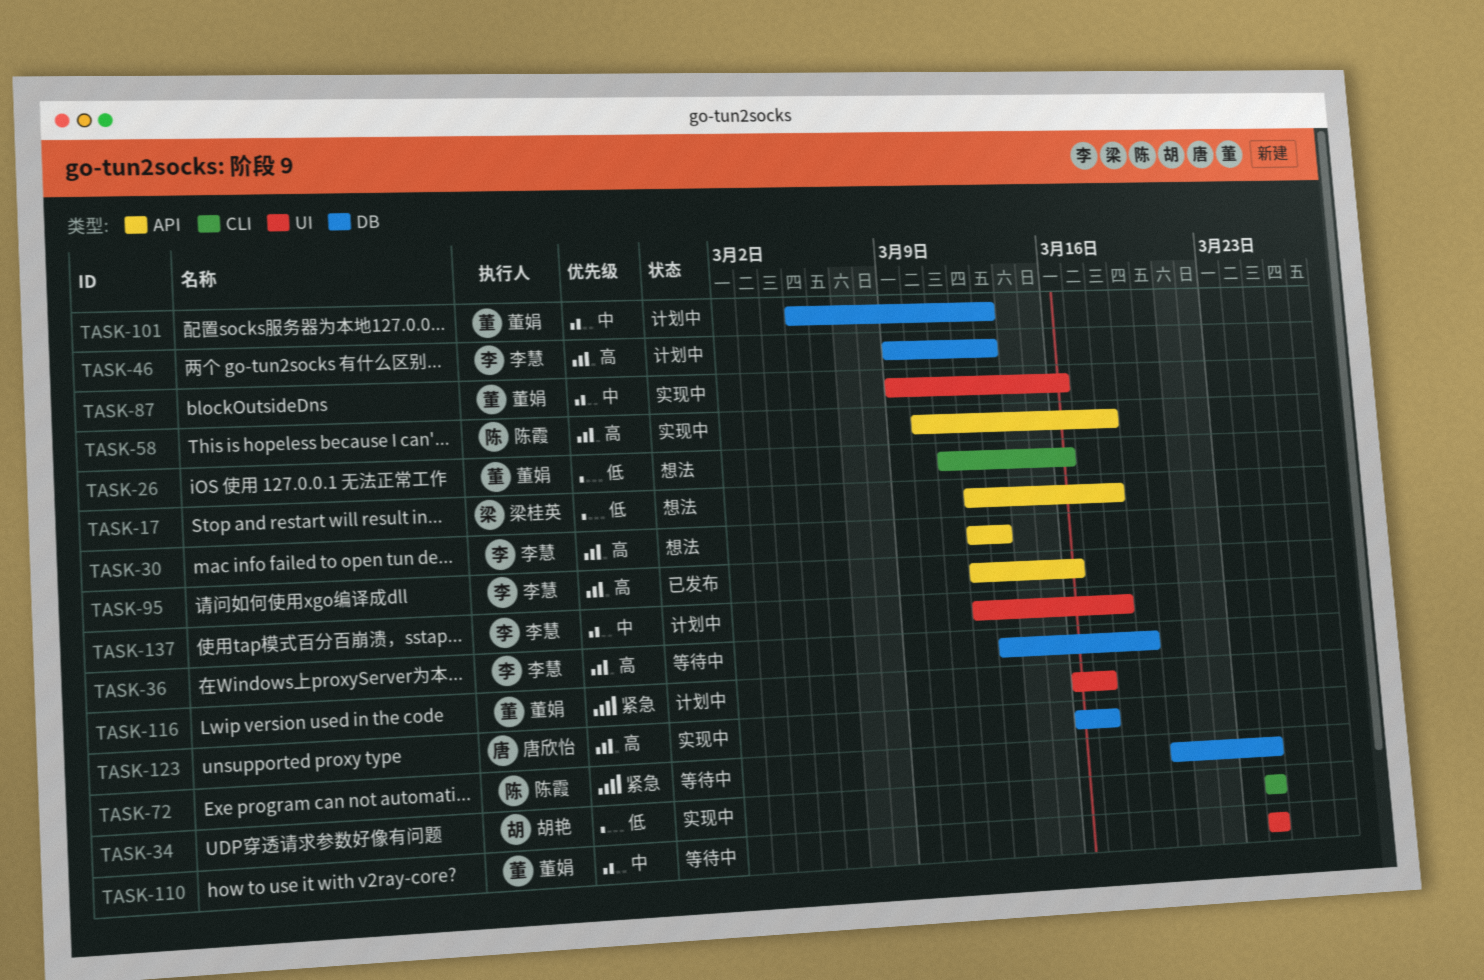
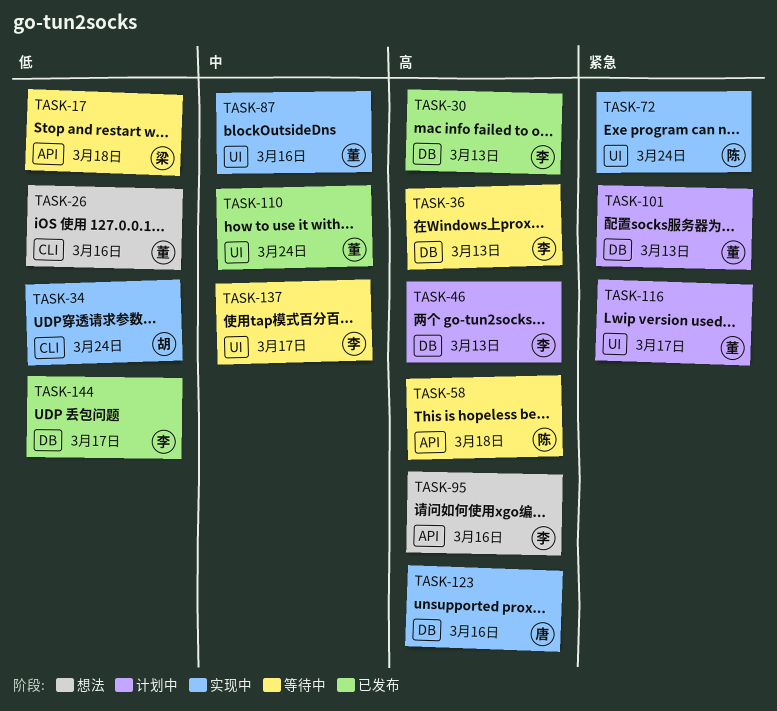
TASK-17, status: 想法 -> 等待中
TASK-30, status: 想法 -> 已发布
TASK-30, label: API -> DB
TASK-36, due: Mar 19 -> Mar 13
TASK-58, status: 实现中 -> 等待中
TASK-72, status: 等待中 -> 实现中
TASK-72, label: DB -> UI
TASK-95, status: 已发布 -> 想法
TASK-101, priority: 中 -> 紧急
TASK-110, status: 等待中 -> 已发布
TASK-123, due: Mar 17 -> Mar 16
TASK-137, status: 计划中 -> 等待中
TASK-137, due: Mar 18 -> Mar 17
TASK-144: none -> present

